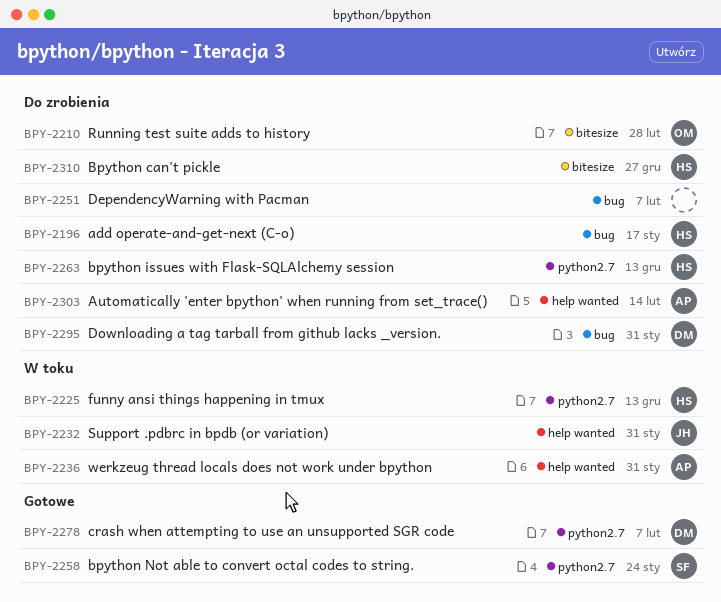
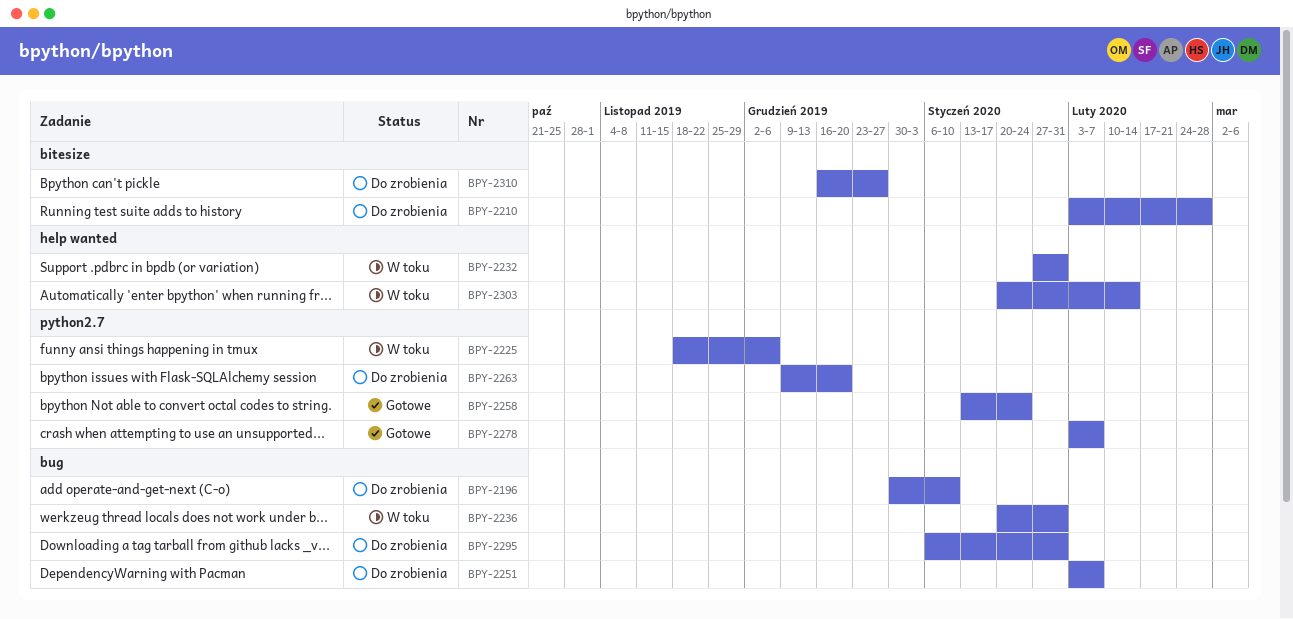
BPY-2196, due: Jan 17 -> Jan 10
BPY-2225, due: Dec 13 -> Dec 6
BPY-2236, label: help wanted -> bug
BPY-2263, due: Dec 13 -> Dec 20
BPY-2303, status: Do zrobienia -> W toku

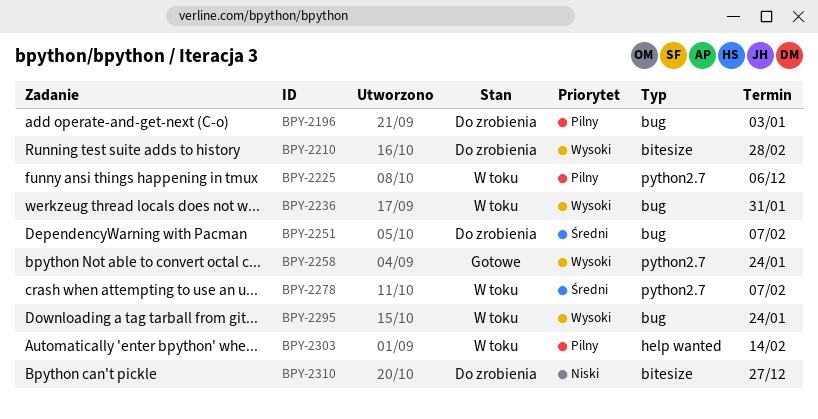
BPY-2196, due: Jan 10 -> Jan 3
BPY-2232: present -> none
BPY-2263: present -> none
BPY-2278, status: Gotowe -> W toku
BPY-2295, status: Do zrobienia -> W toku
BPY-2295, due: Jan 31 -> Jan 24

